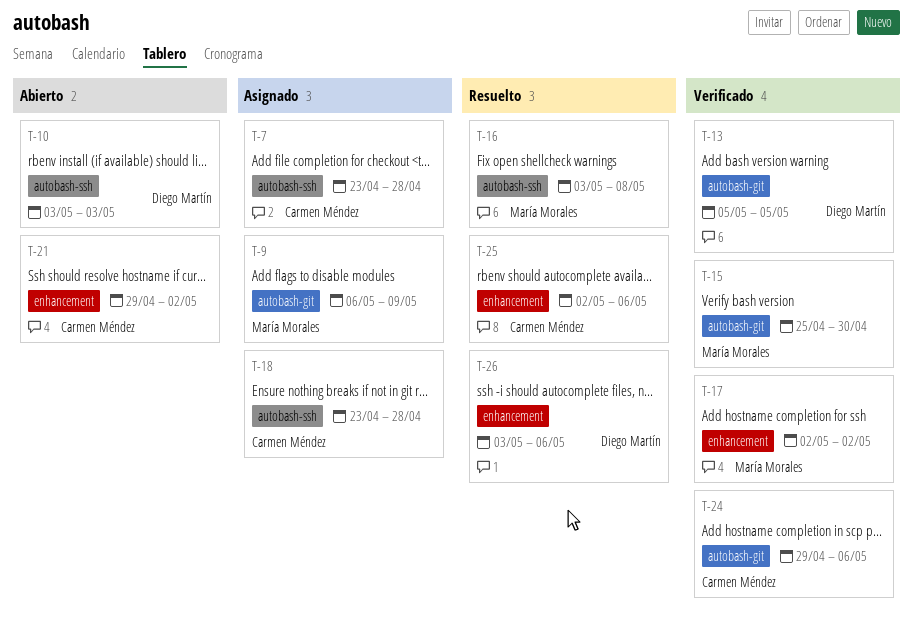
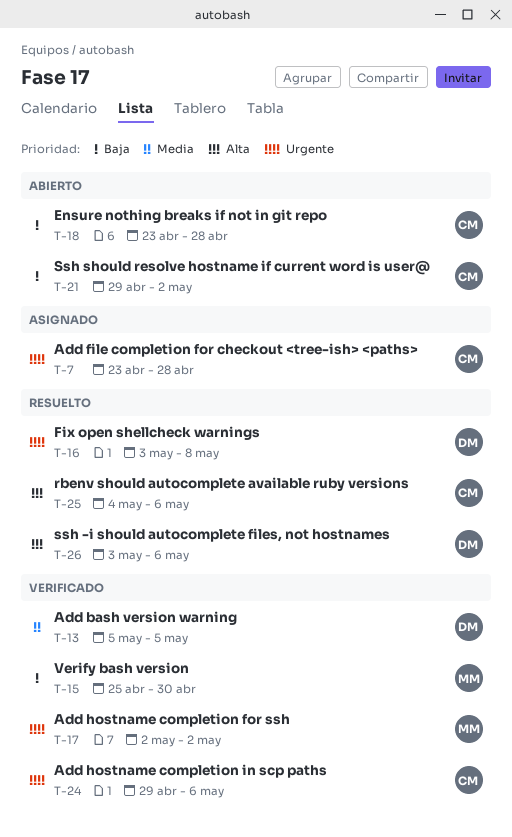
T-9: present -> none
T-10: present -> none
T-16, owner: María Morales -> Diego Martín
T-18, status: Asignado -> Abierto
T-25, start: May 2 -> May 4

